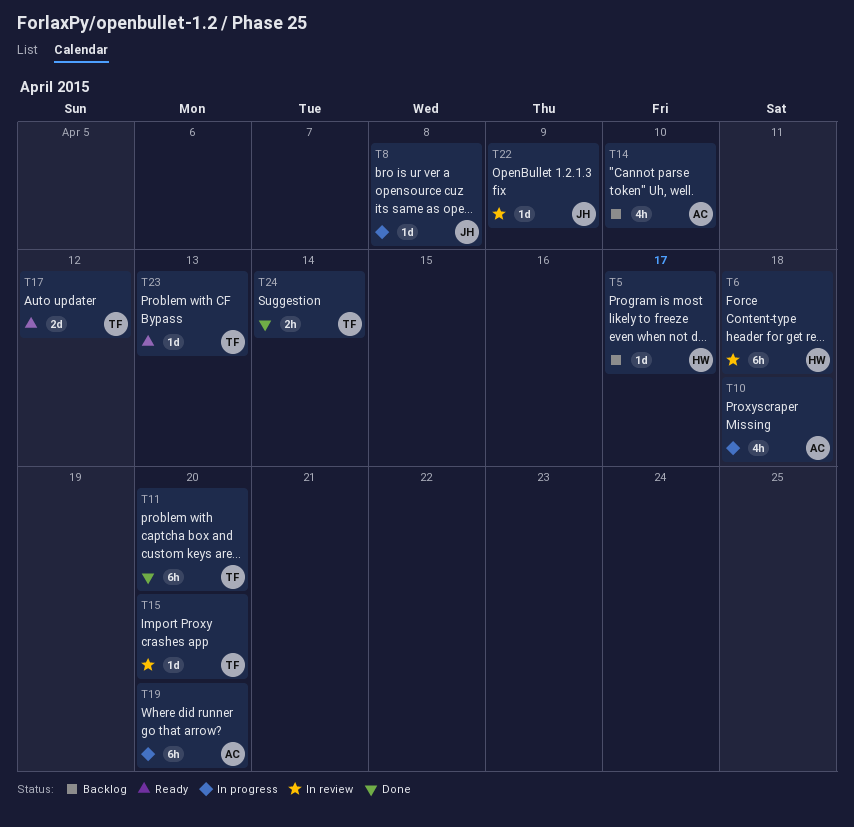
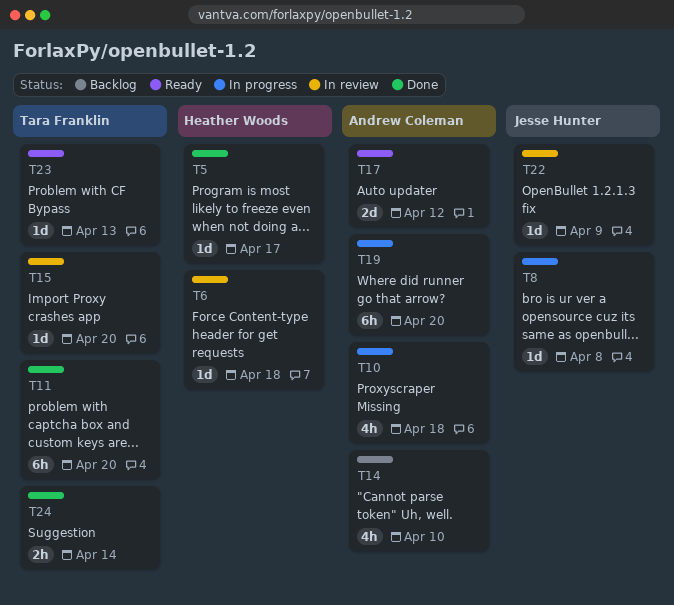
T5, status: Backlog -> Done
T6, estimate: 6h -> 1d
T17, owner: Tara Franklin -> Andrew Coleman

